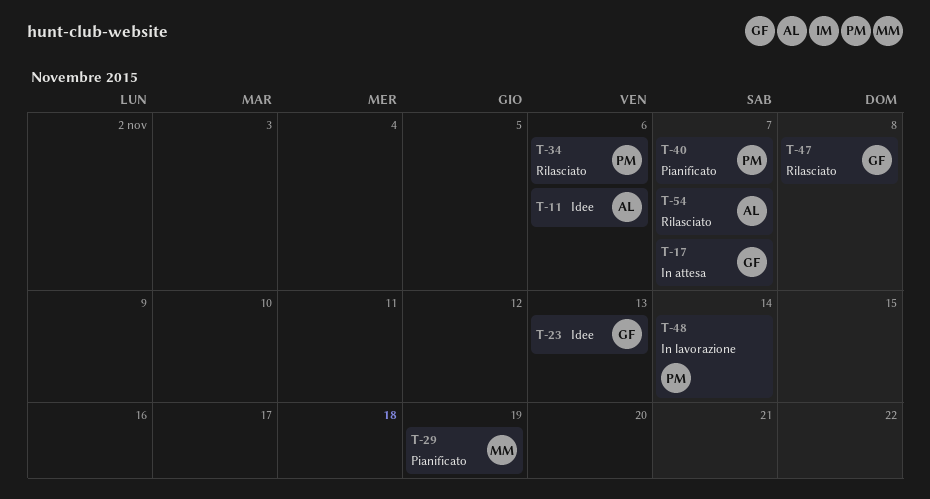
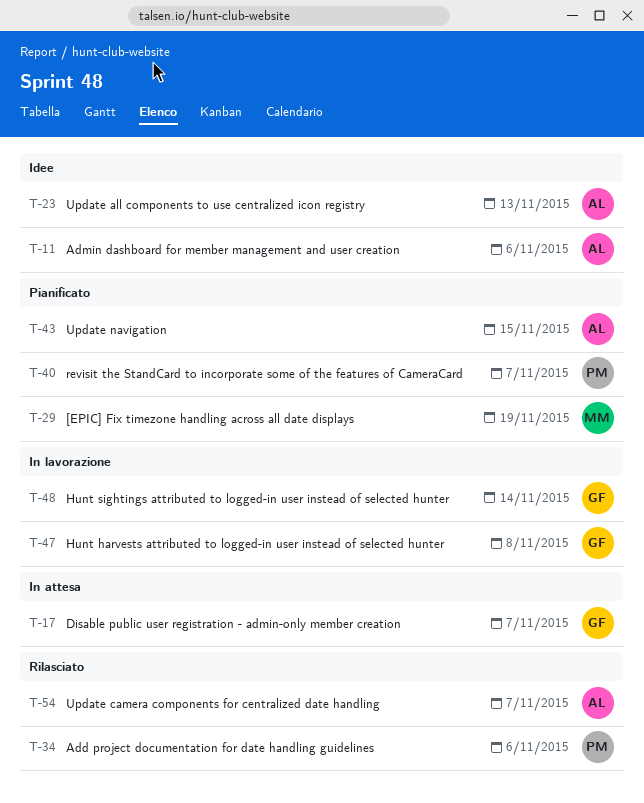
T-23, owner: GF -> AL
T-43: none -> present
T-47, status: Rilasciato -> In lavorazione
T-48, owner: PM -> GF

